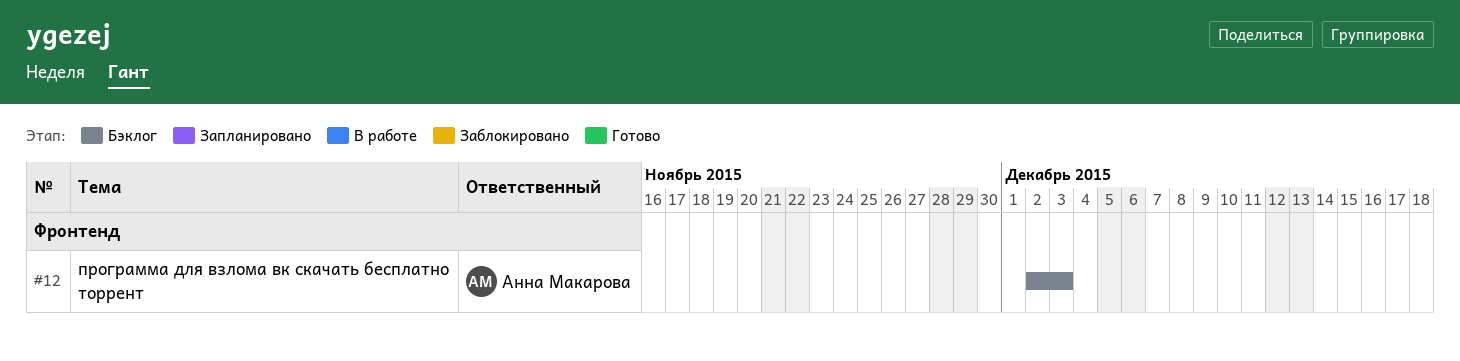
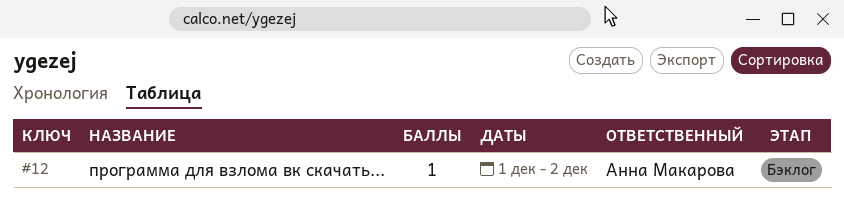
#12, start: Dec 2 -> Dec 1
#12, due: Dec 3 -> Dec 2

